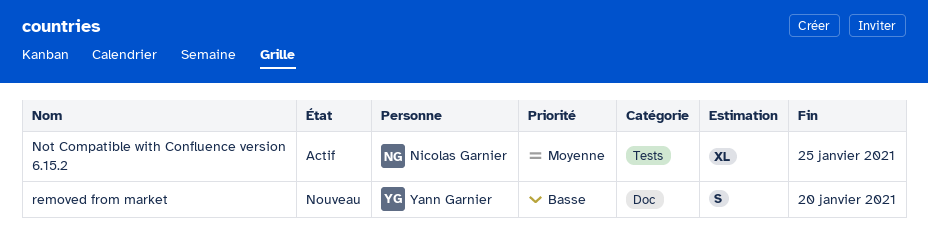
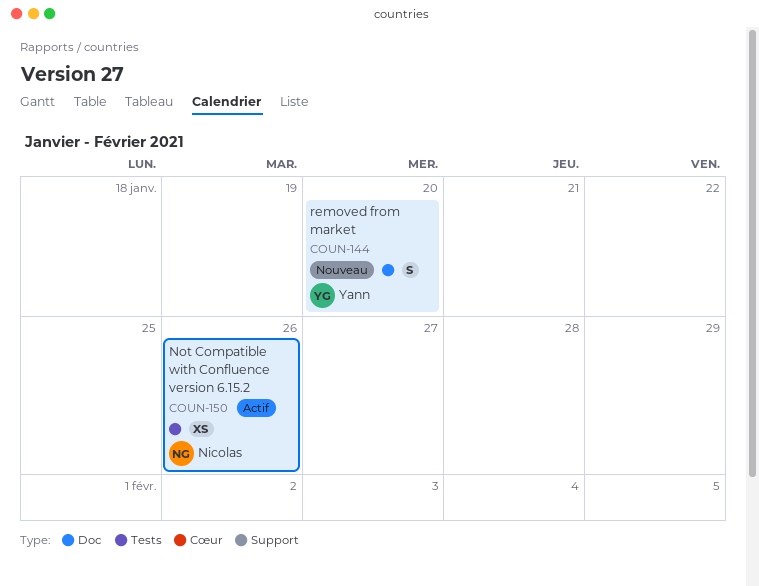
Not Compatible with Confluence version 6.15.2, estimate: XL -> XS
Not Compatible with Confluence version 6.15.2, due: Jan 25 -> Jan 26

